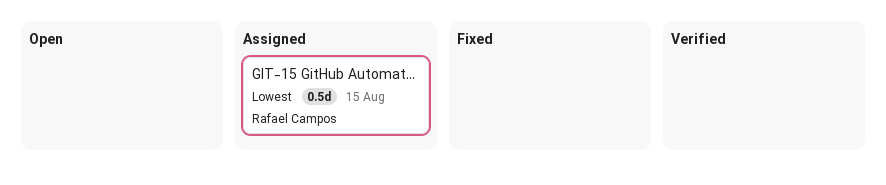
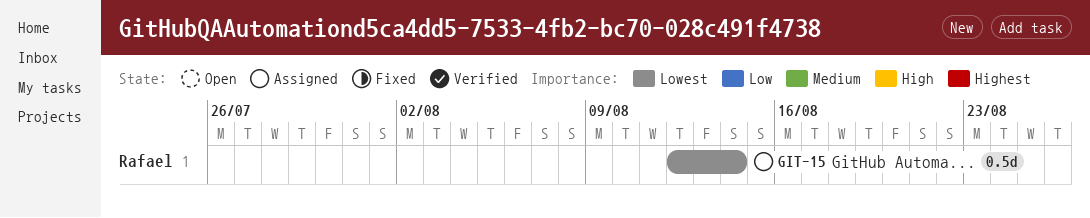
GIT-15, due: Aug 15 -> Aug 14

